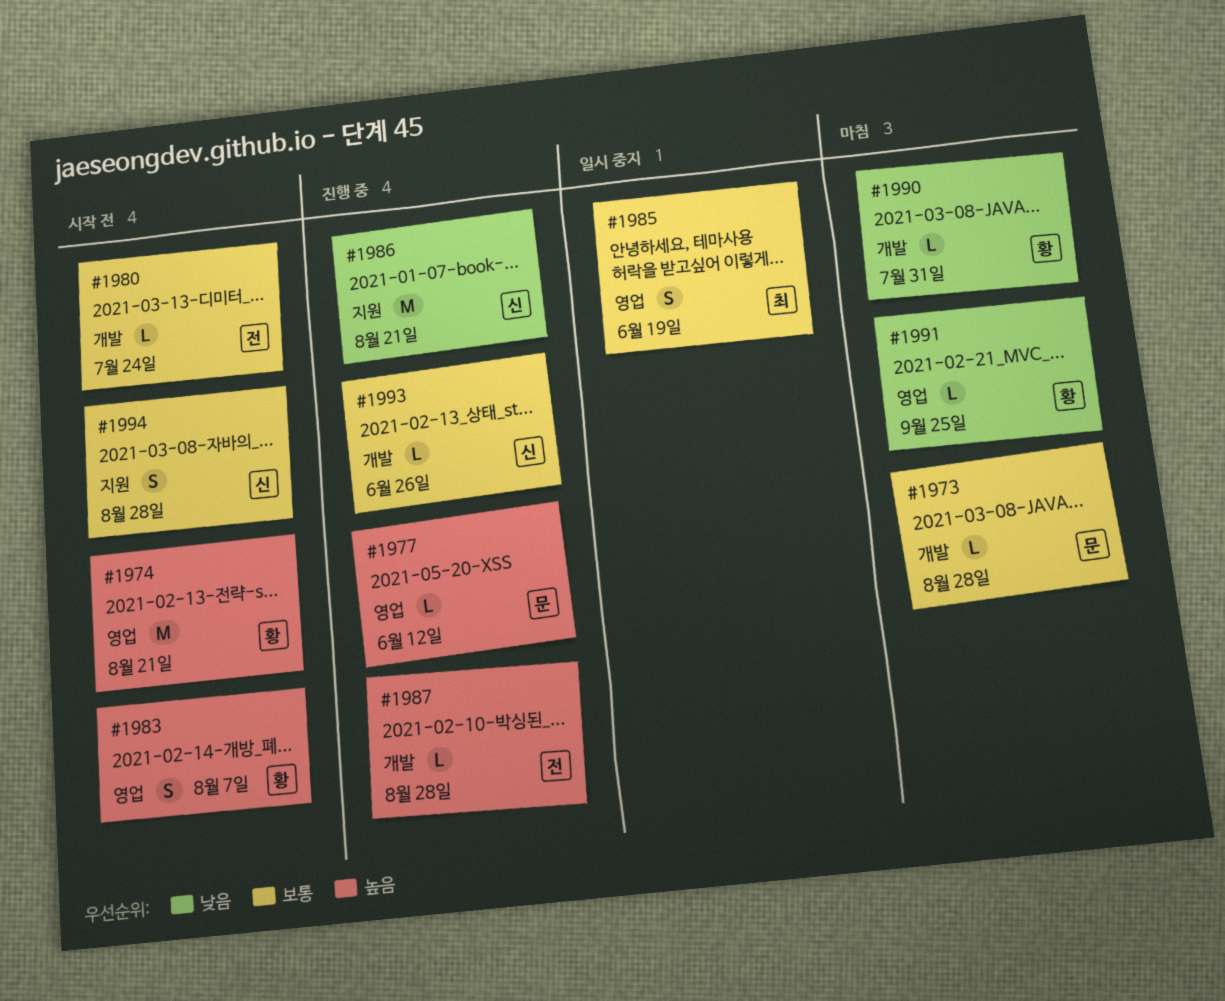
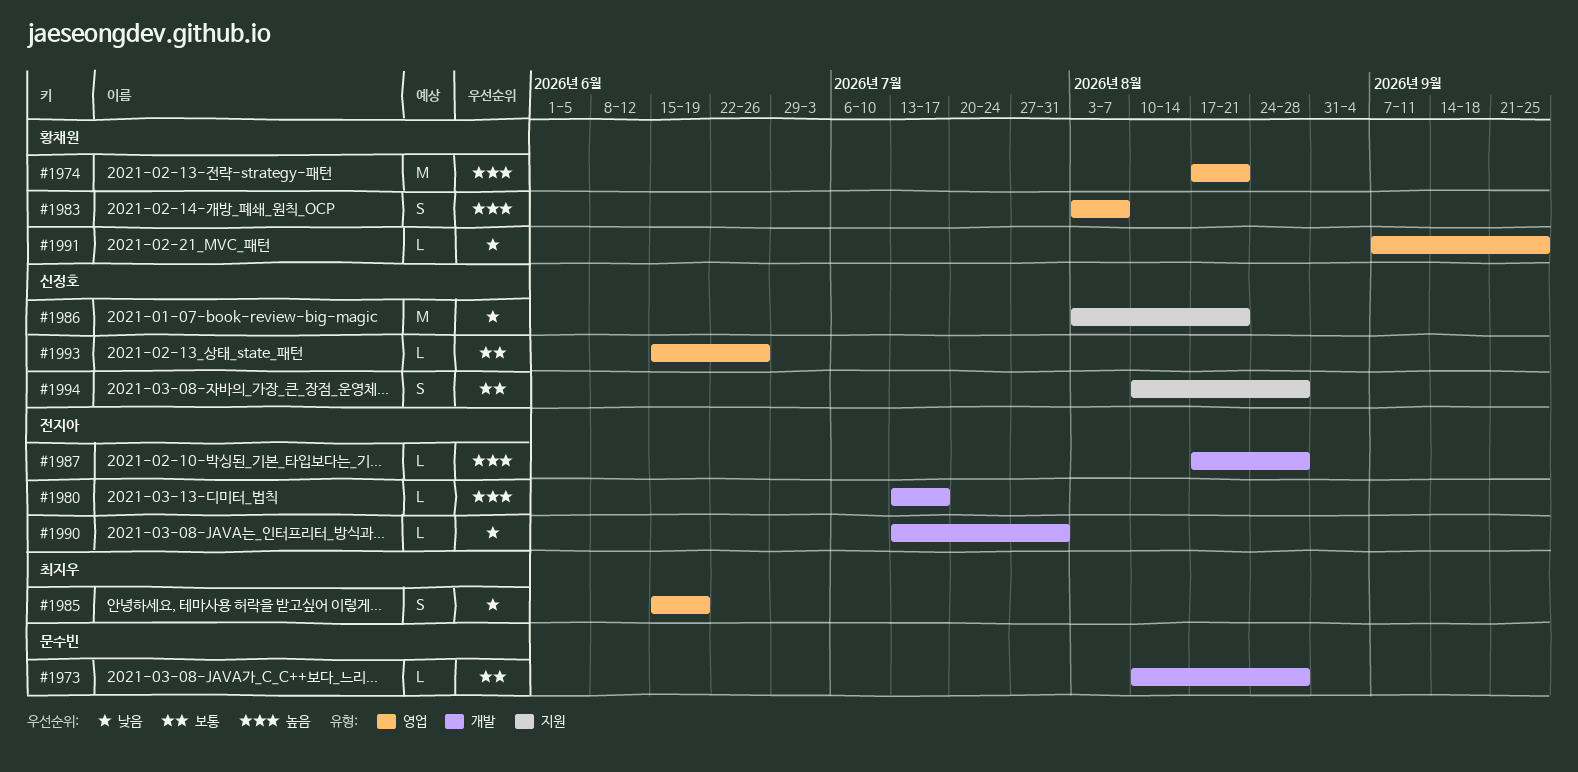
#1977: present -> none
#1980, priority: 보통 -> 높음
#1980, due: Jul 24 -> Jul 17
#1985, priority: 보통 -> 낮음
#1990, owner: 황채원 -> 전지아
#1993, label: 개발 -> 영업

